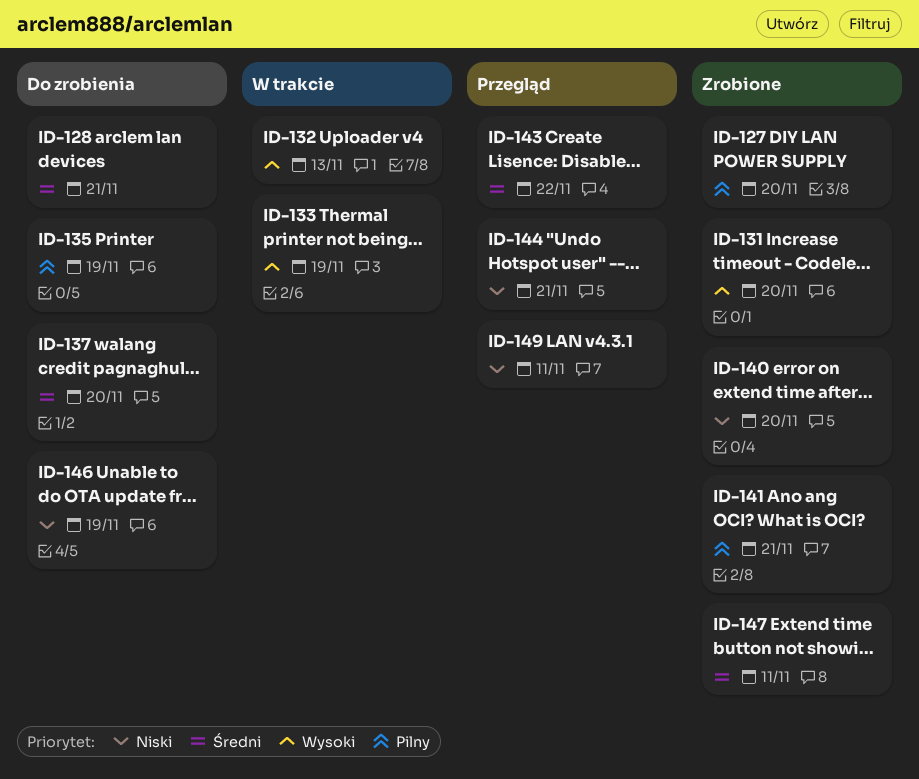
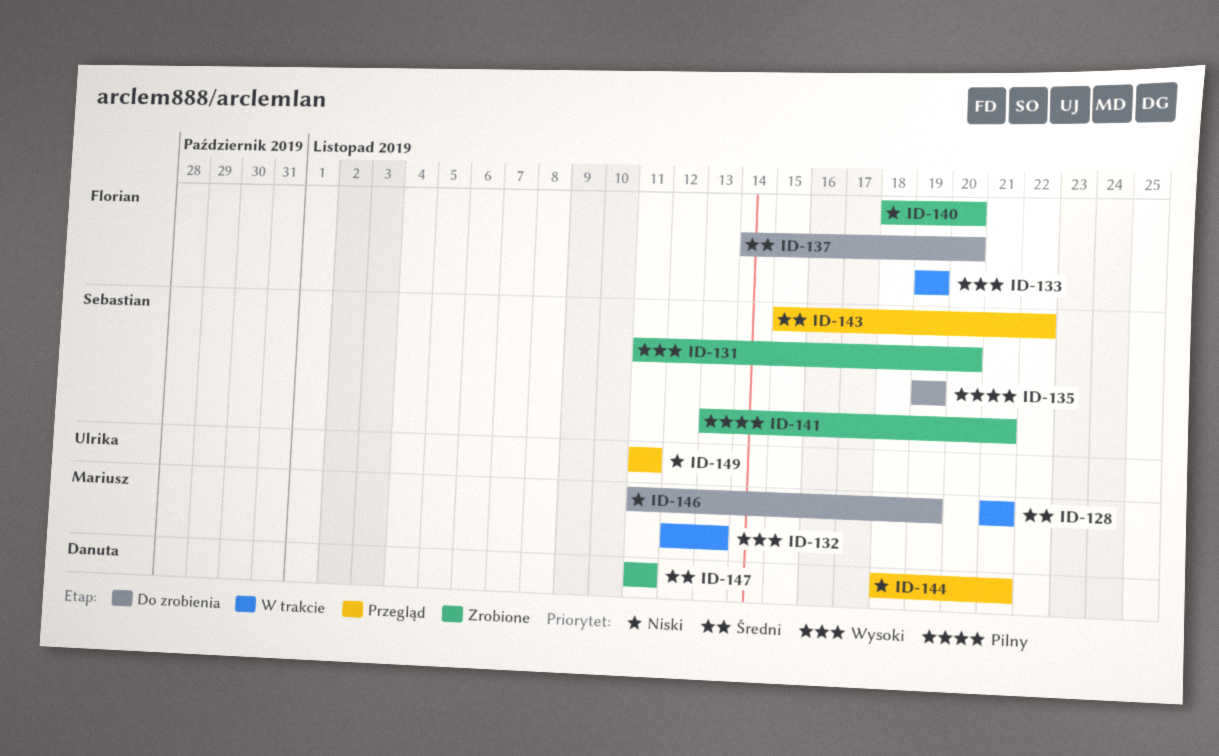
ID-127: present -> none
ID-128, status: Do zrobienia -> W trakcie

